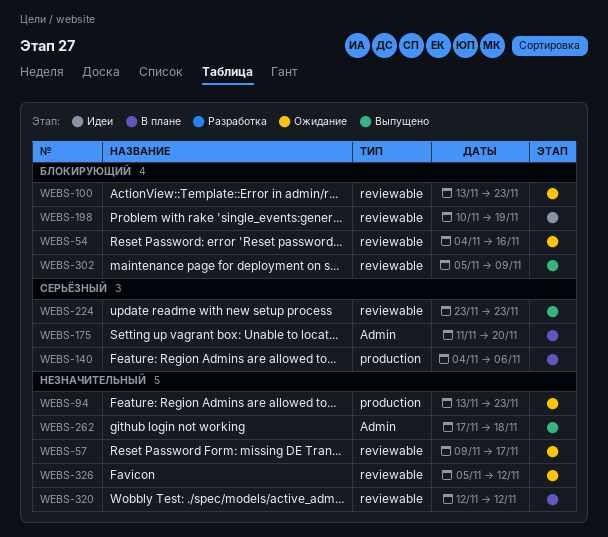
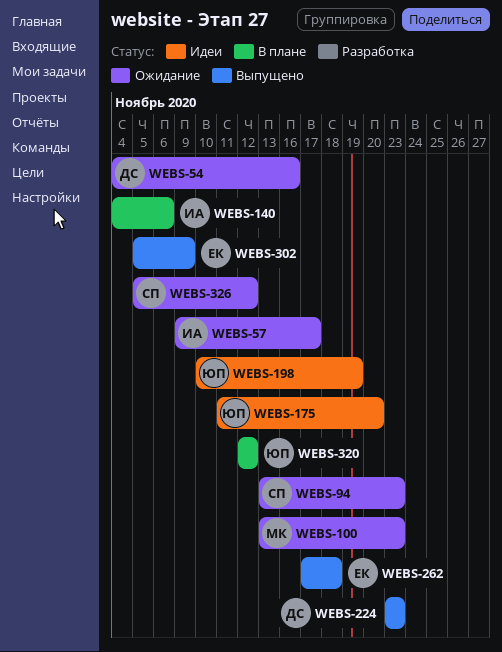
WEBS-175, status: В плане -> Идеи

